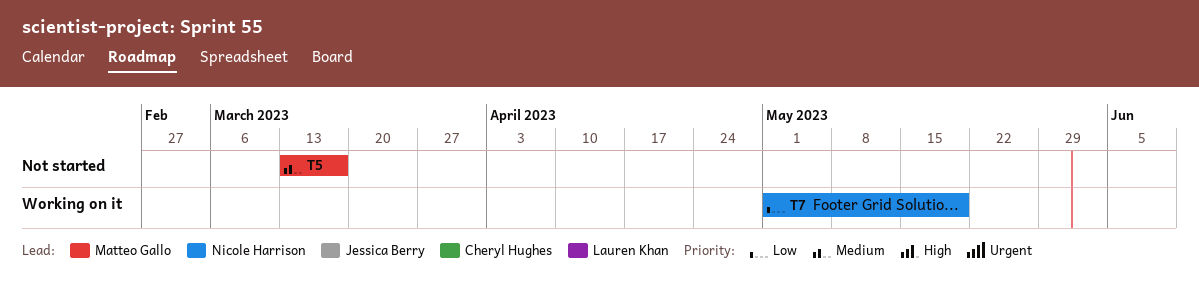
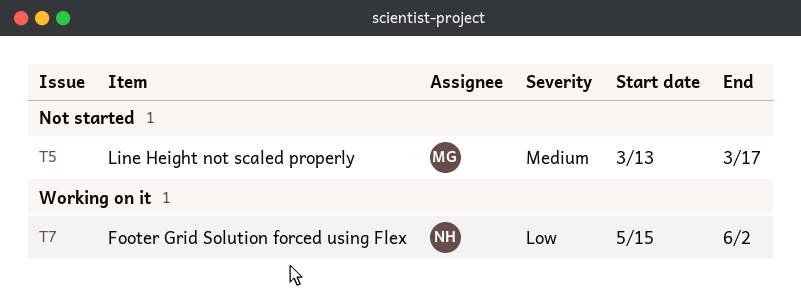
T7, start: May 1 -> May 15
T7, due: May 19 -> Jun 2

